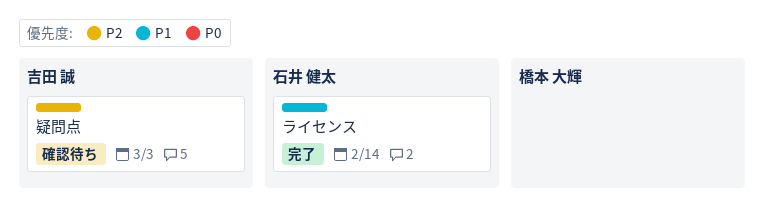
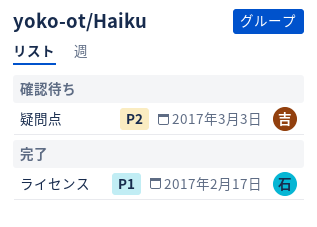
ライセンス, due: Feb 14 -> Feb 17

